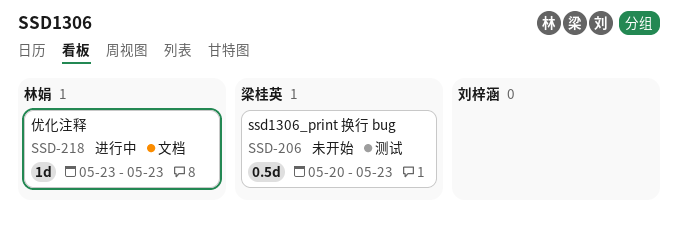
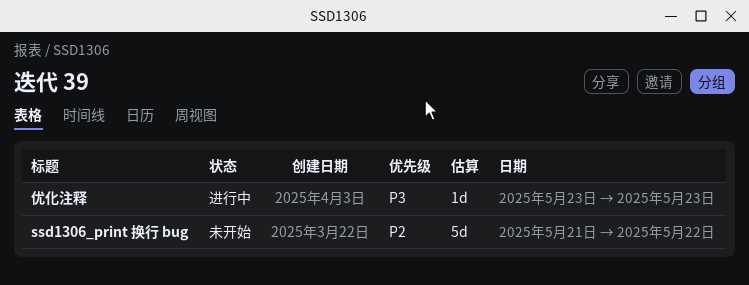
ssd1306_print 换行 bug, estimate: 0.5d -> 5d
ssd1306_print 换行 bug, start: May 20 -> May 21
ssd1306_print 换行 bug, due: May 23 -> May 22

